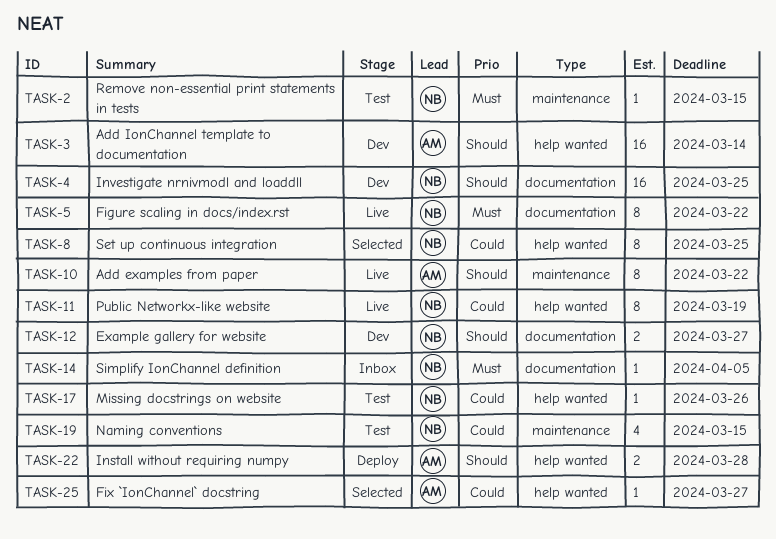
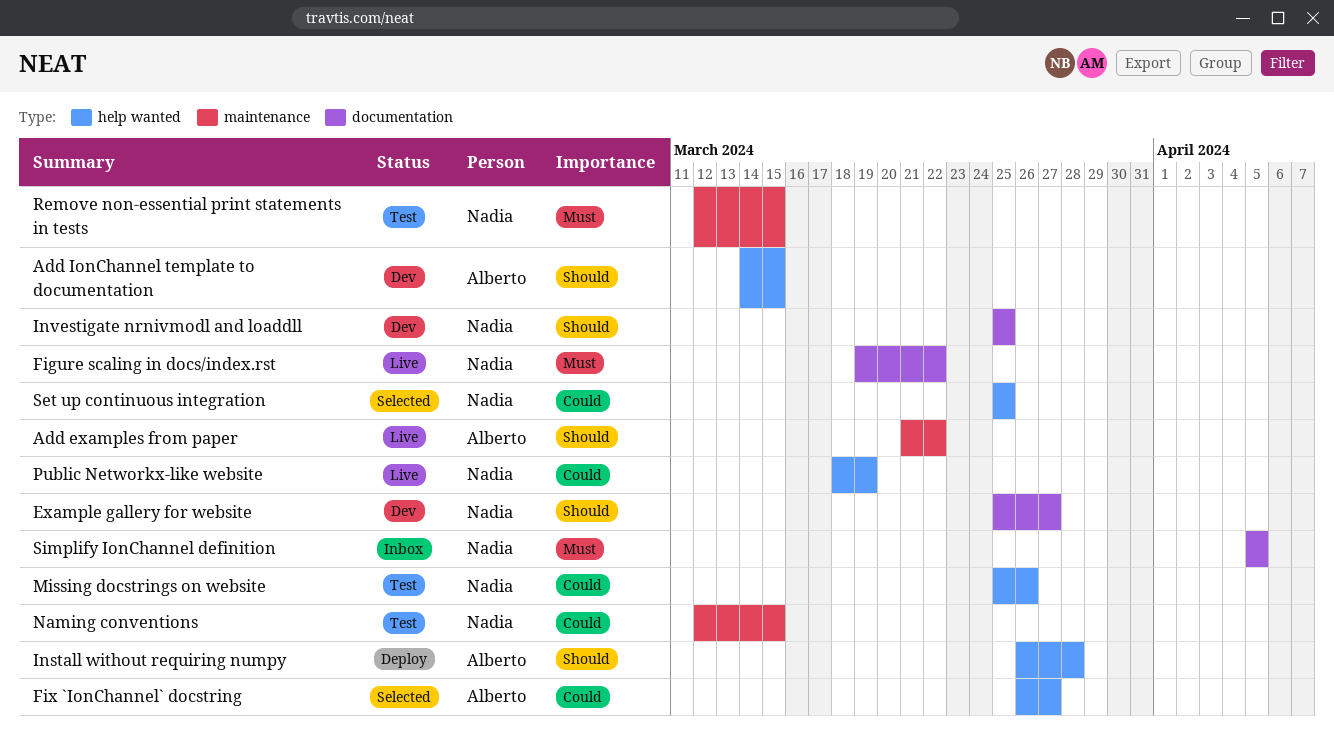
Add IonChannel template to documentation, due: Mar 14 -> Mar 15

